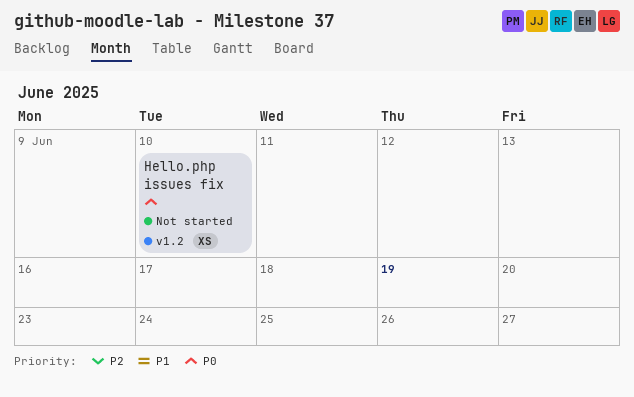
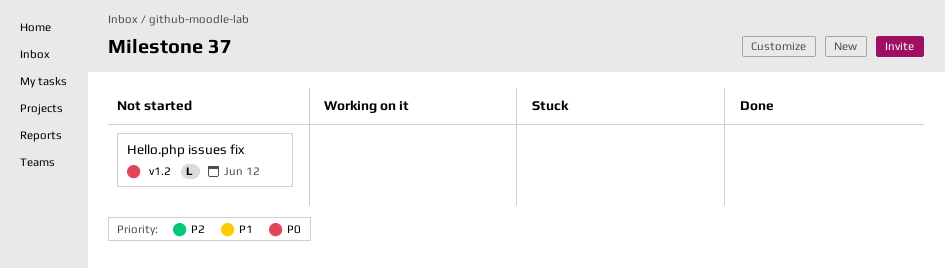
Hello.php issues fix, estimate: XS -> L
Hello.php issues fix, due: Jun 10 -> Jun 12

